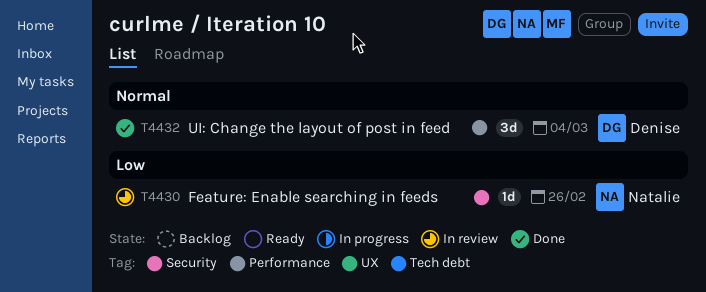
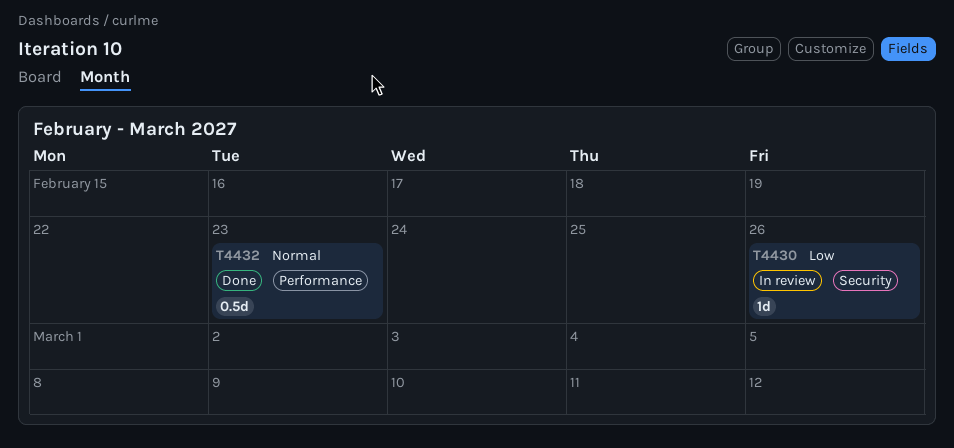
T4432, estimate: 3d -> 0.5d
T4432, due: Mar 4 -> Feb 23

